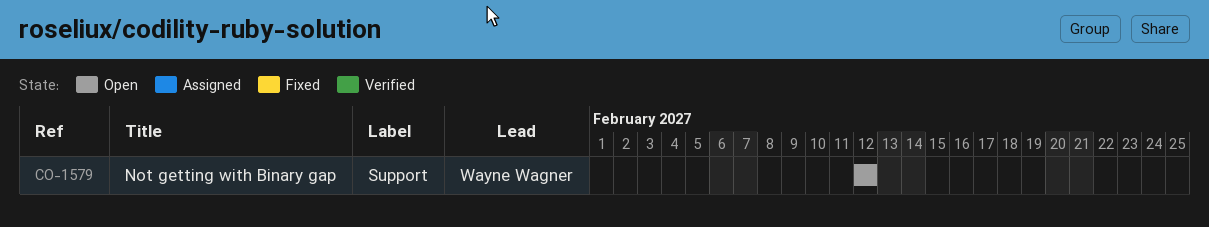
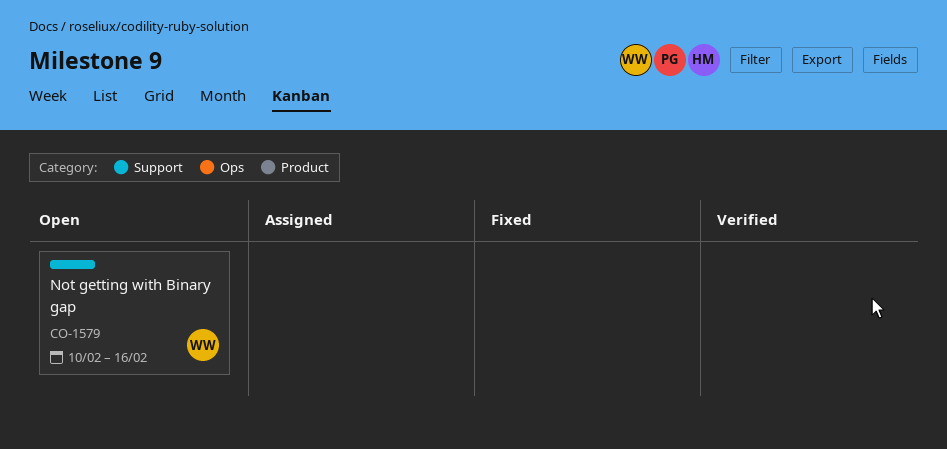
CO-1579, start: Feb 12 -> Feb 10
CO-1579, due: Feb 12 -> Feb 16

